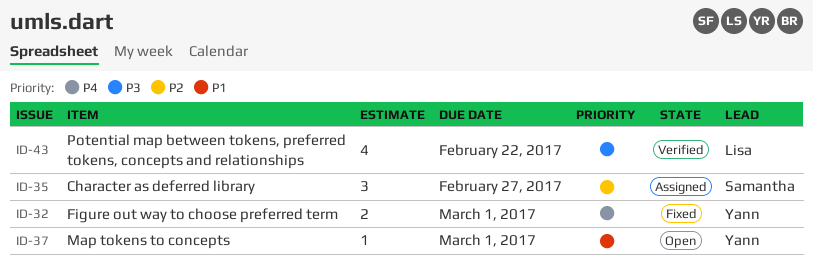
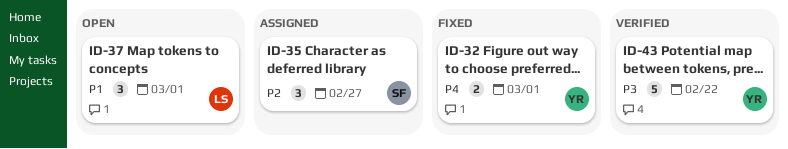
ID-37, owner: Yann -> Lisa
ID-37, estimate: 1 -> 3
ID-43, owner: Lisa -> Yann
ID-43, estimate: 4 -> 5

